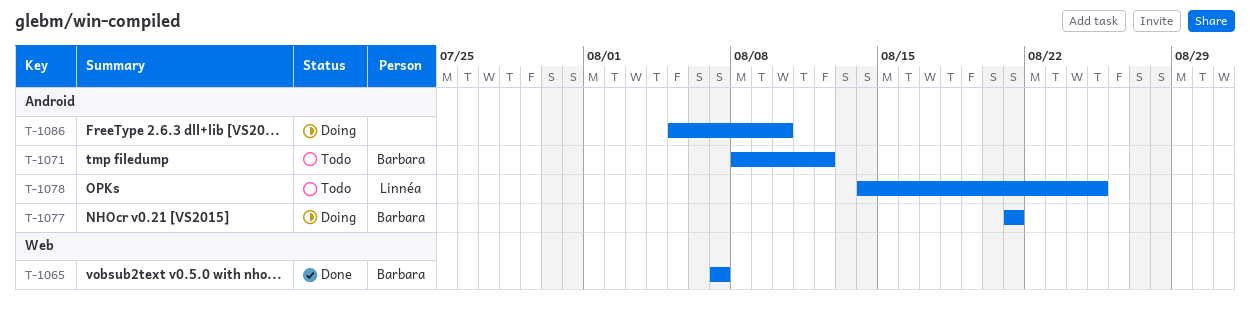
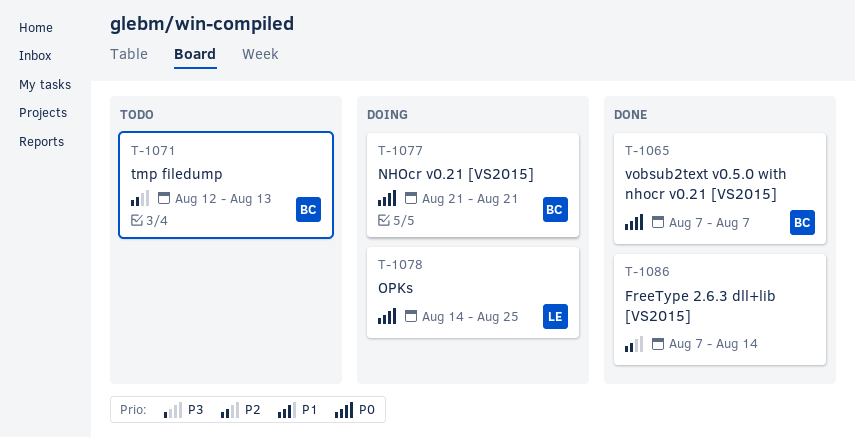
T-1071, start: Aug 8 -> Aug 12
T-1071, due: Aug 12 -> Aug 13
T-1078, status: Todo -> Doing
T-1086, status: Doing -> Done
T-1086, start: Aug 5 -> Aug 7
T-1086, due: Aug 10 -> Aug 14

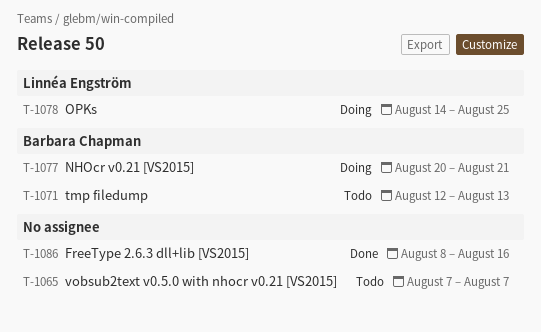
T-1065, status: Done -> Todo
T-1065, owner: Barbara Chapman -> none
T-1077, start: Aug 21 -> Aug 20
T-1086, start: Aug 7 -> Aug 8
T-1086, due: Aug 14 -> Aug 16

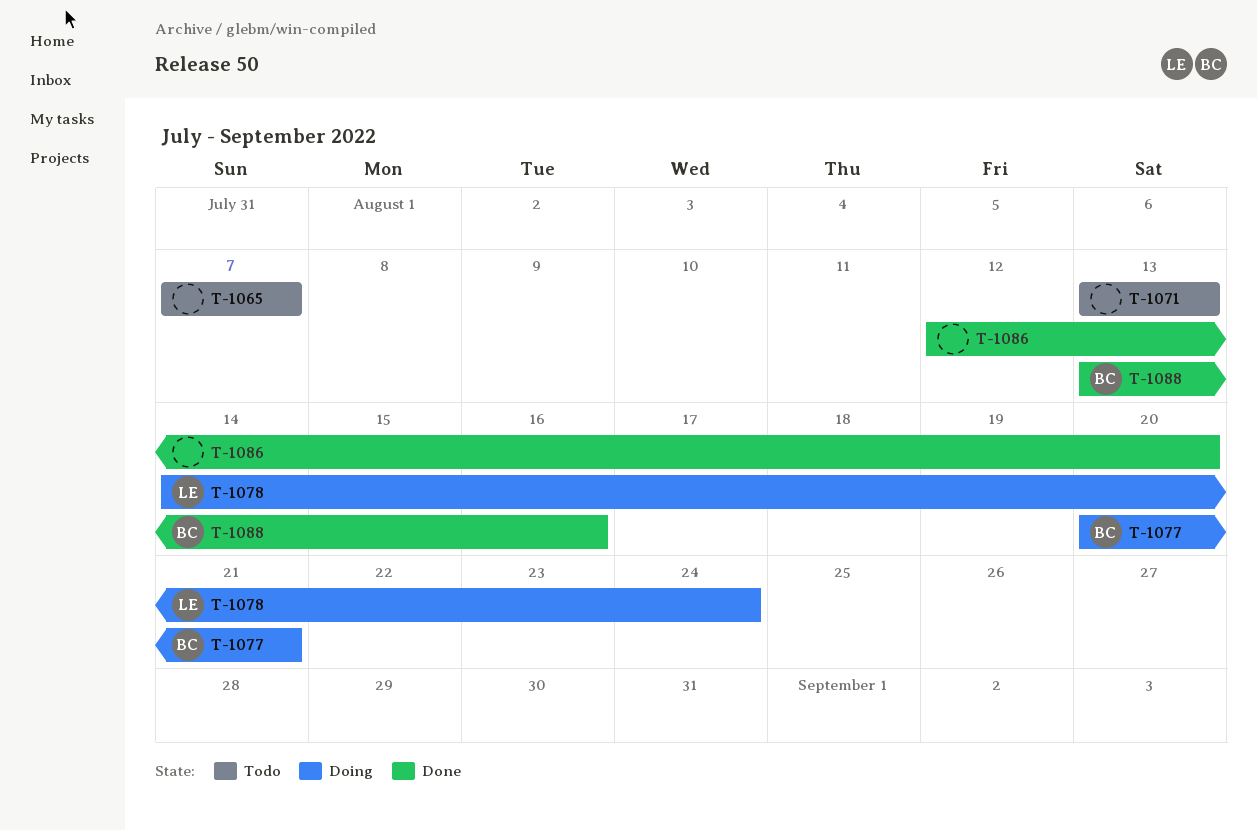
T-1071, owner: Barbara Chapman -> none
T-1071, start: Aug 12 -> Aug 13
T-1078, due: Aug 25 -> Aug 24
T-1086, start: Aug 8 -> Aug 12
T-1086, due: Aug 16 -> Aug 20
T-1088: none -> present

